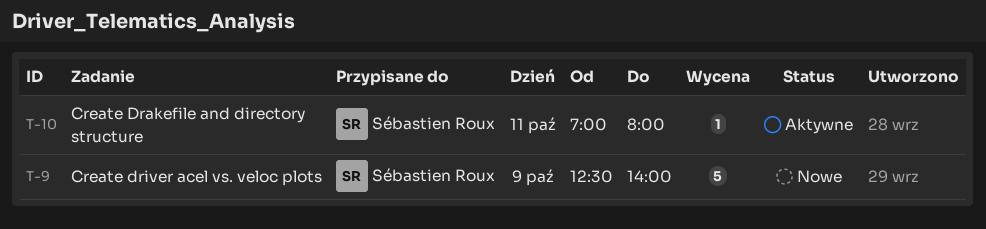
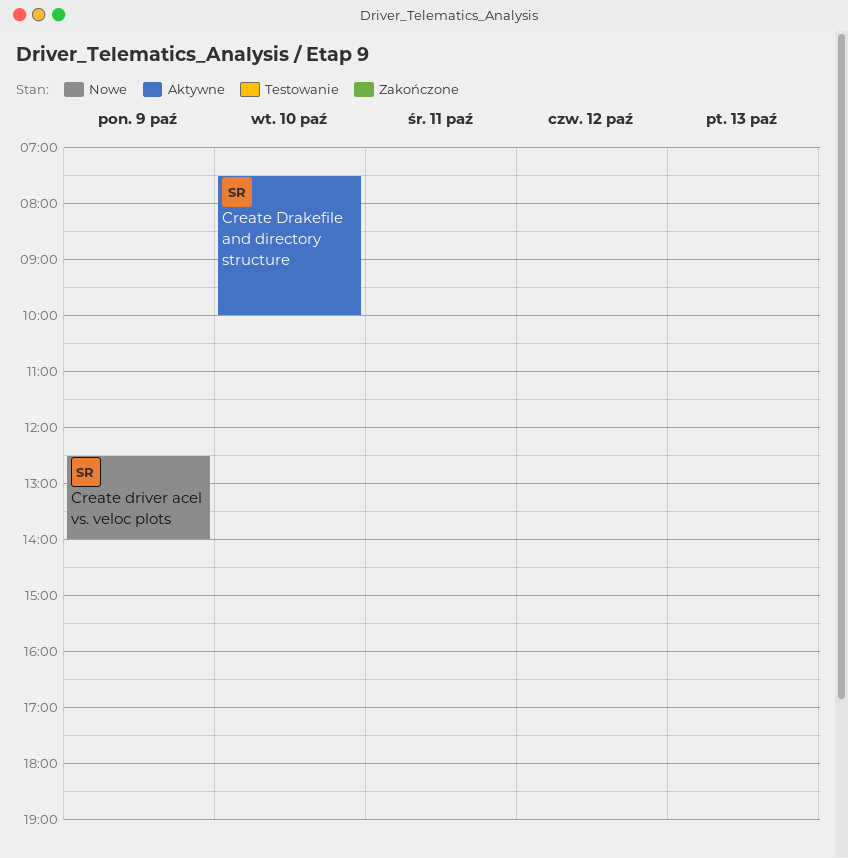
Create Drakefile and directory structure, day: Oct 11 -> Oct 10
Create Drakefile and directory structure, begins: 07:00 -> 07:30
Create Drakefile and directory structure, ends: 08:00 -> 10:00

